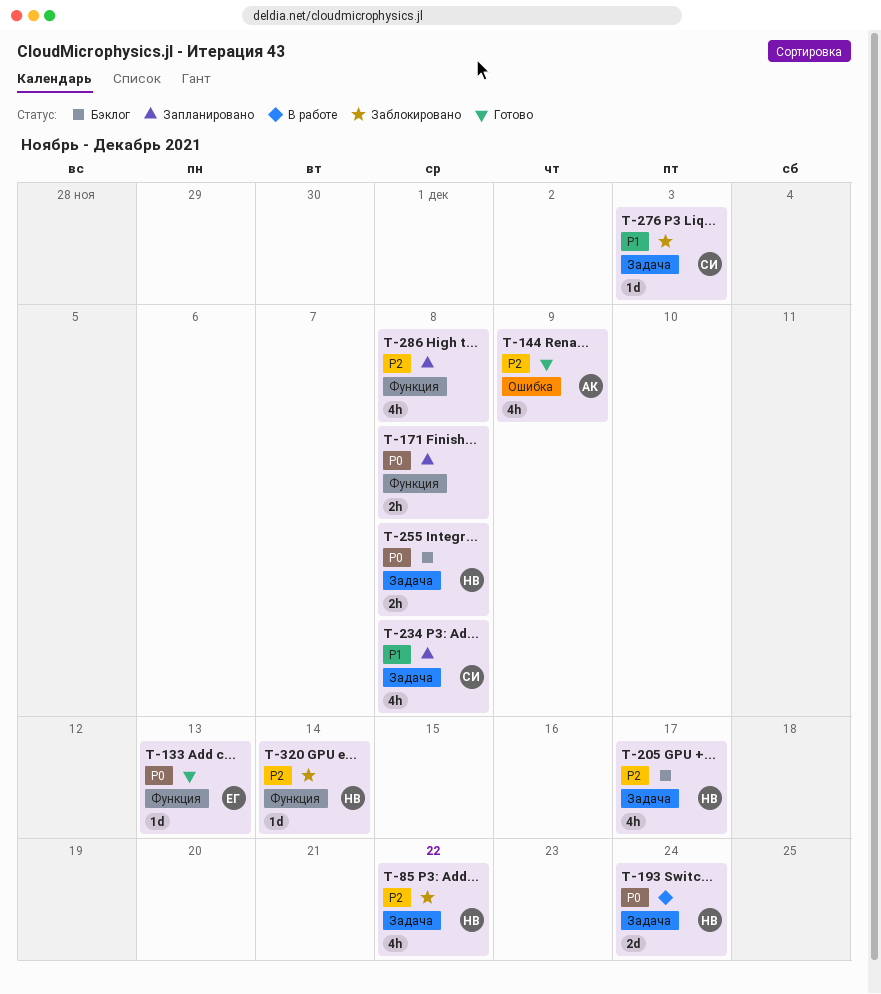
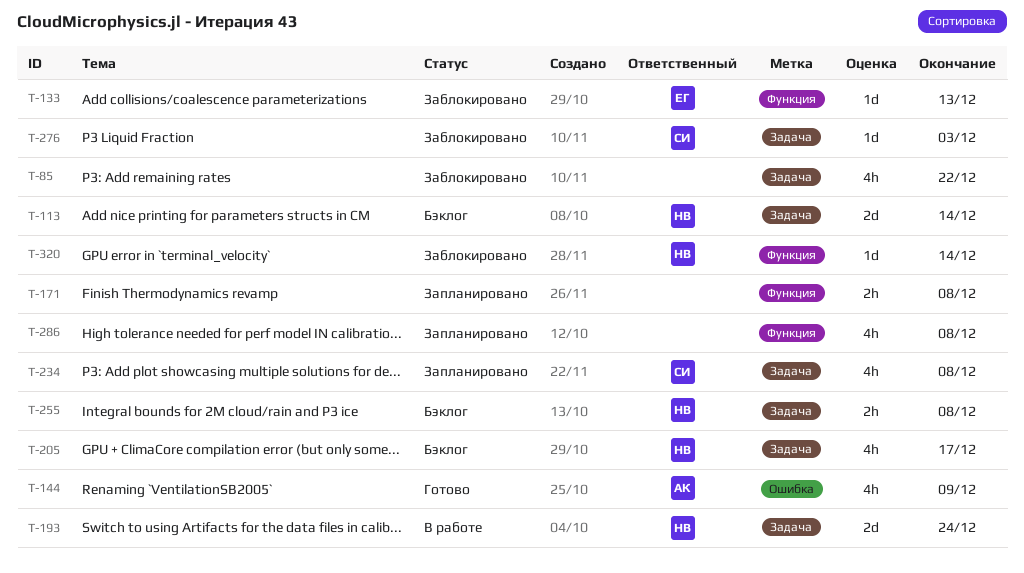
T-85, owner: НВ -> none
T-113: none -> present
T-133, status: Готово -> Заблокировано

